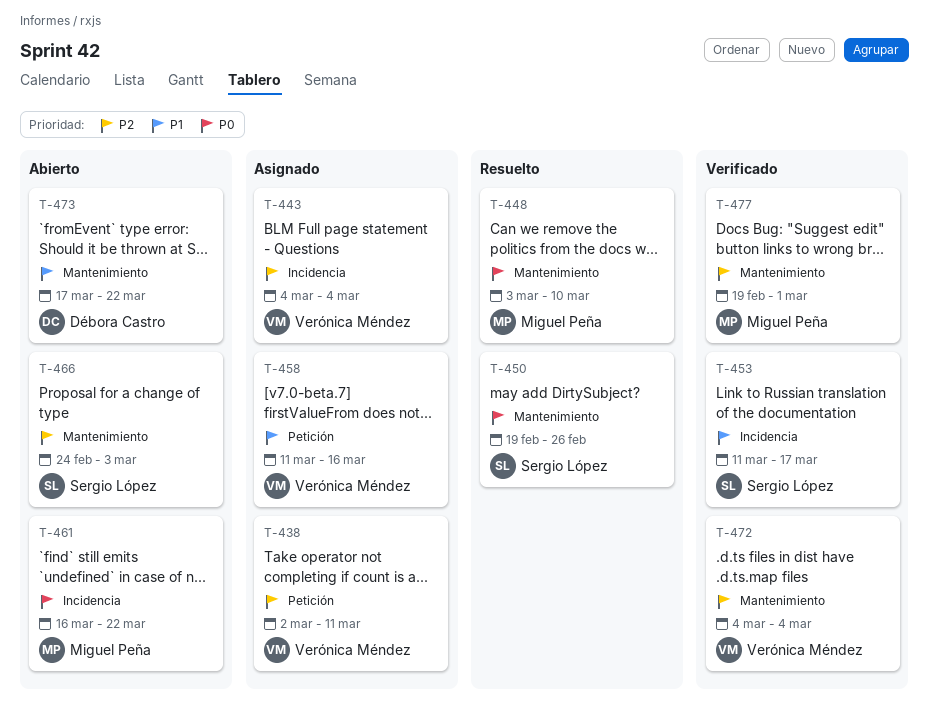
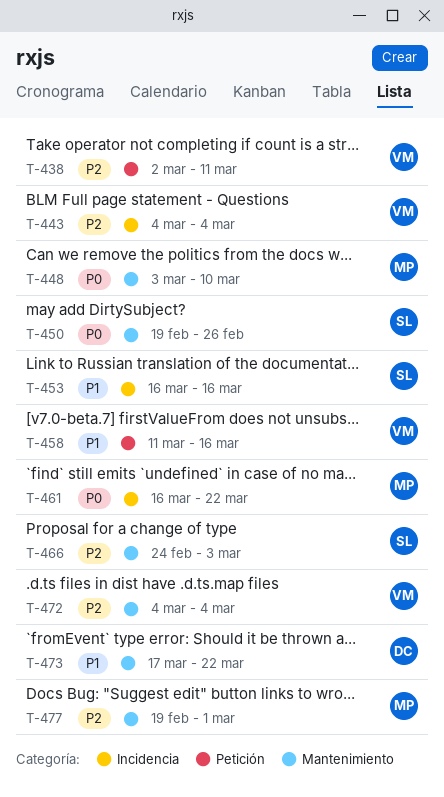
T-453, start: Mar 11 -> Mar 16
T-453, due: Mar 17 -> Mar 16

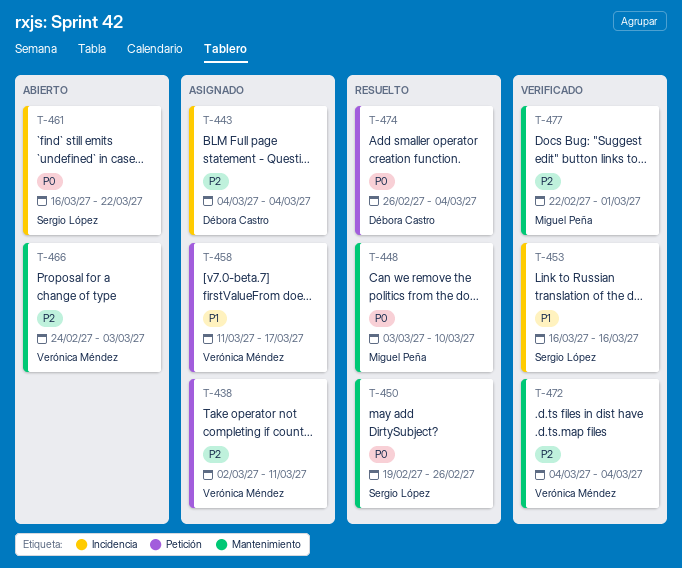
T-443, owner: Verónica Méndez -> Débora Castro
T-458, due: Mar 16 -> Mar 17
T-461, owner: Miguel Peña -> Sergio López
T-466, owner: Sergio López -> Verónica Méndez
T-473: present -> none
T-474: none -> present
T-477, start: Feb 19 -> Feb 22

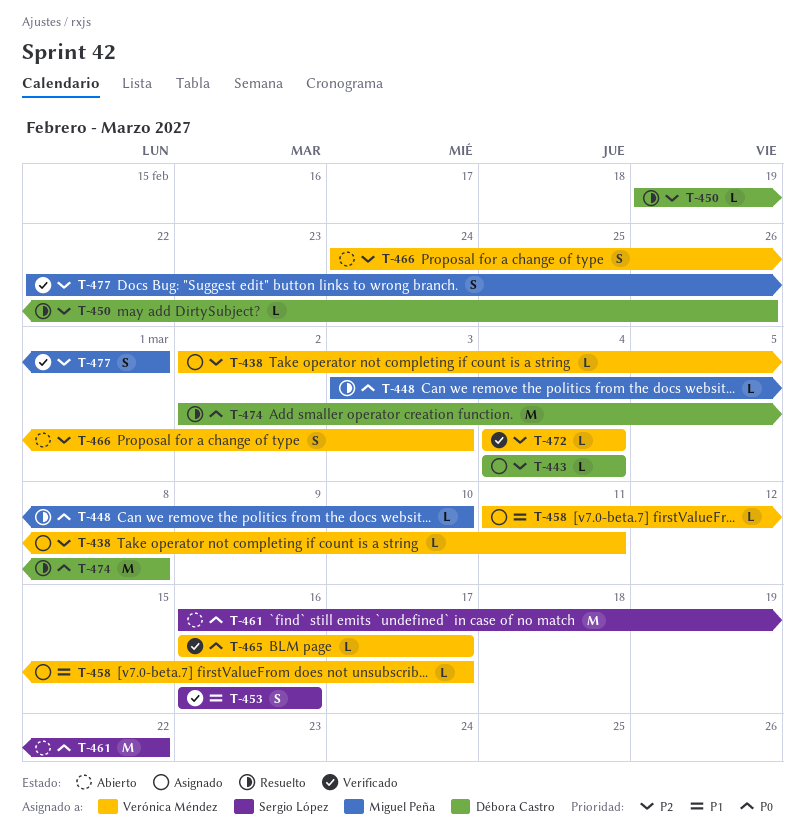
T-450, owner: Sergio López -> Débora Castro
T-450, priority: P0 -> P2
T-465: none -> present
T-474, start: Feb 26 -> Mar 2
T-474, due: Mar 4 -> Mar 8

